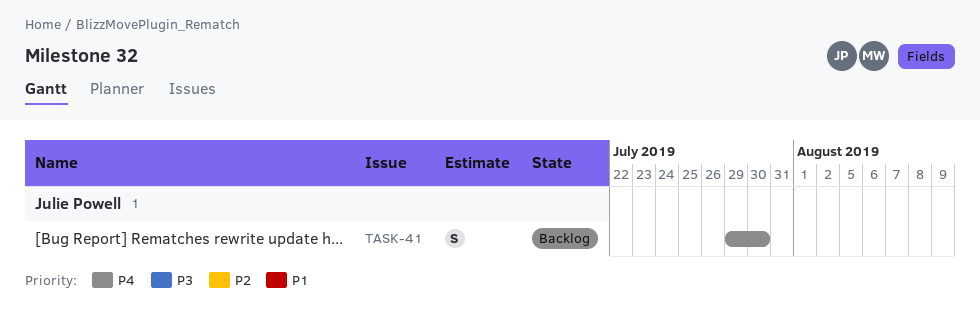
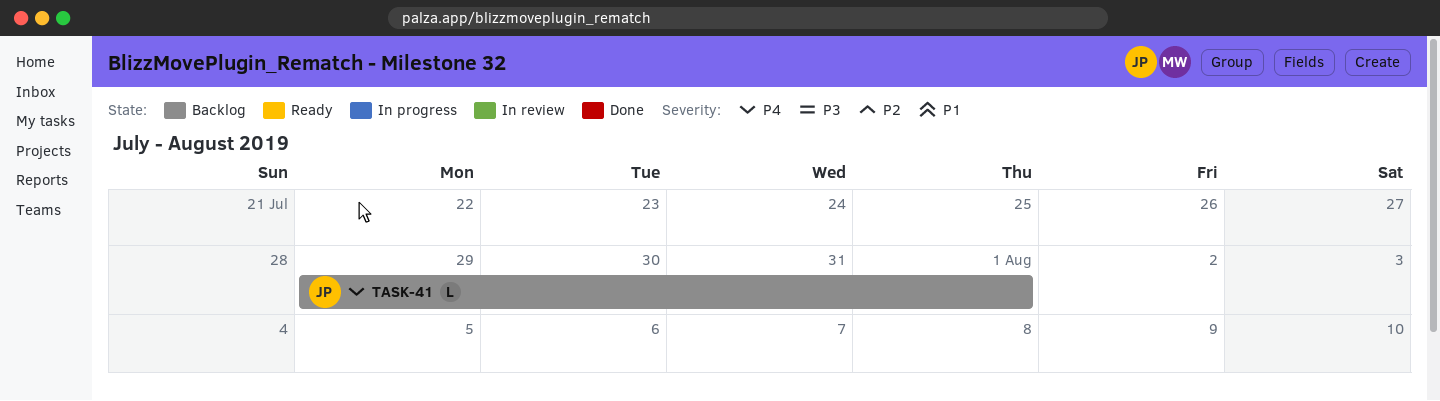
TASK-41, estimate: S -> L
TASK-41, due: Jul 30 -> Aug 1

